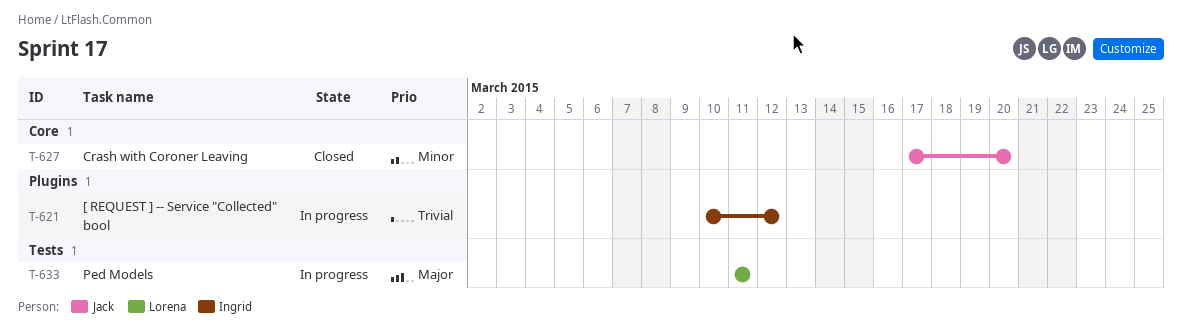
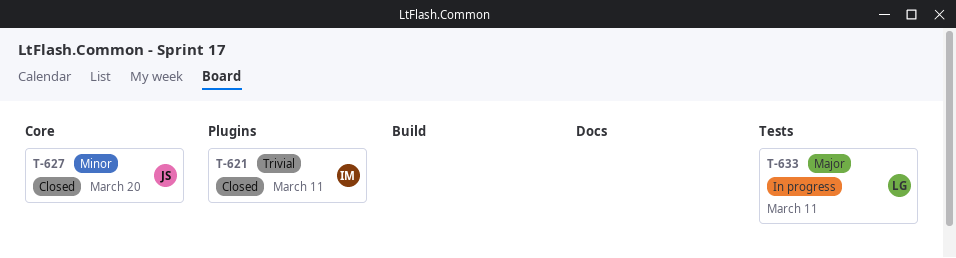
T-621, status: In progress -> Closed
T-621, due: Mar 12 -> Mar 11

